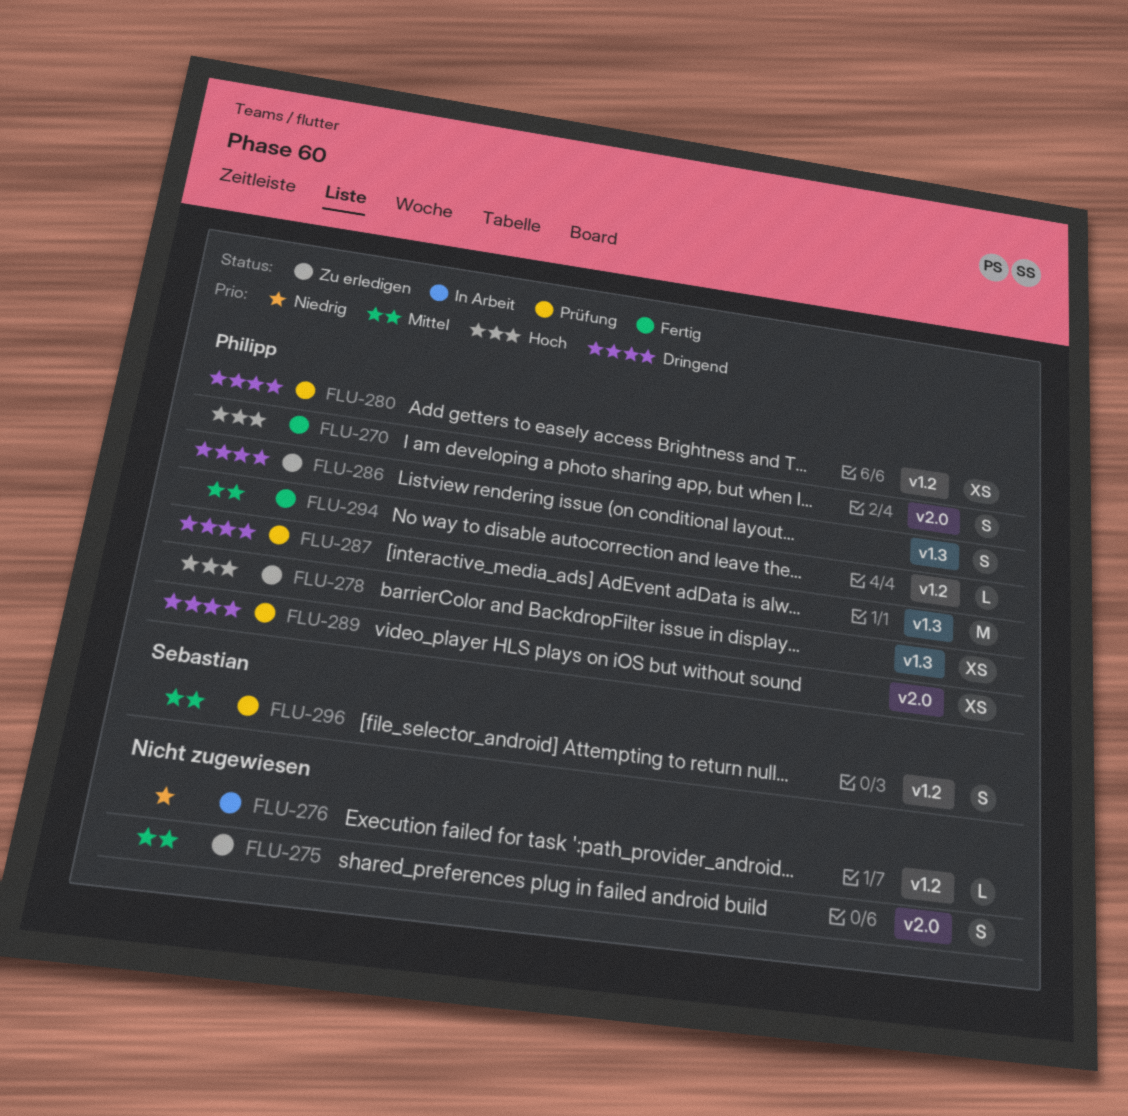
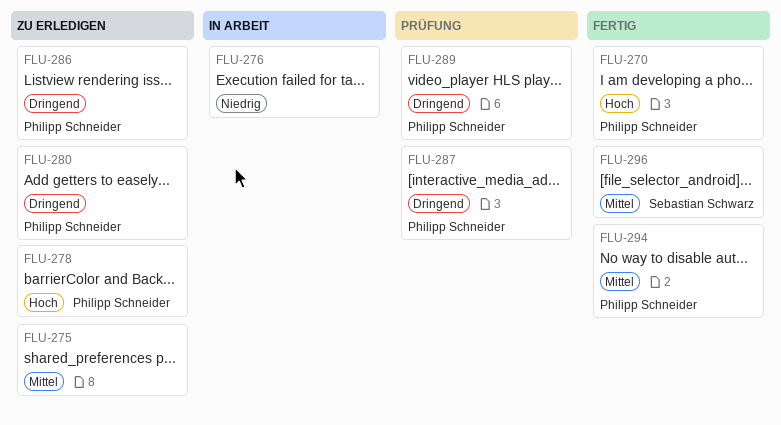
FLU-280, status: Prüfung -> Zu erledigen
FLU-296, status: Prüfung -> Fertig

